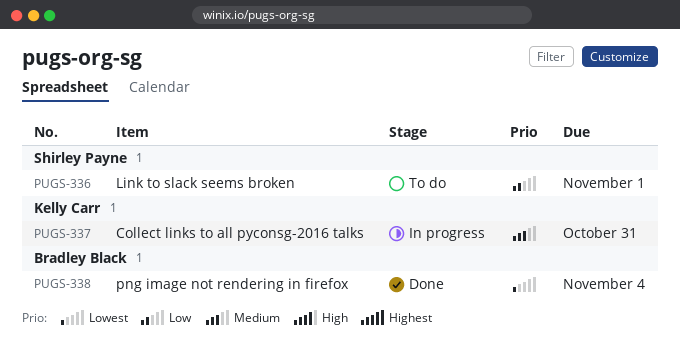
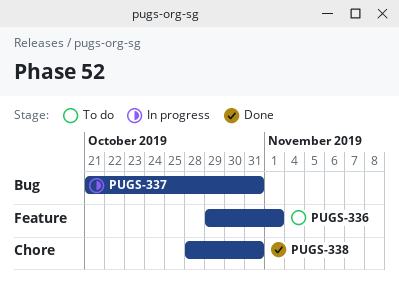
PUGS-338, due: Nov 4 -> Oct 31

